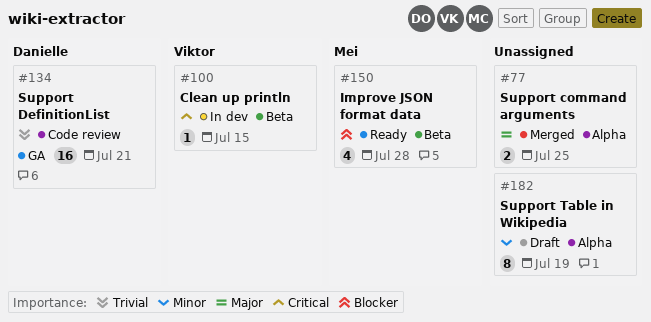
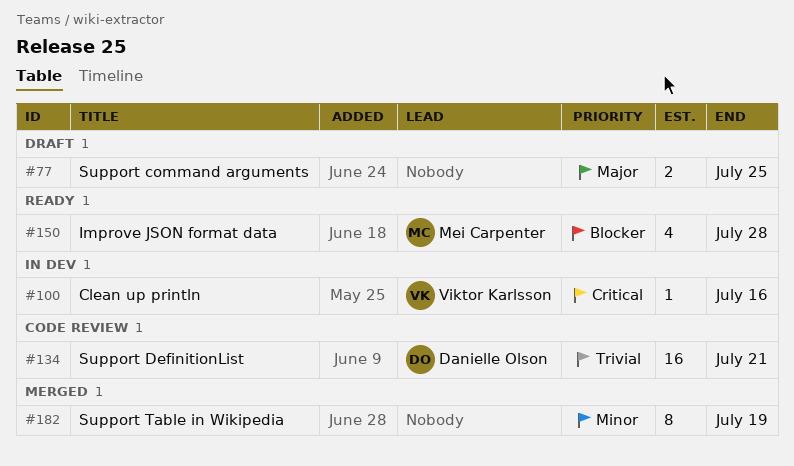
#77, status: Merged -> Draft
#100, due: Jul 15 -> Jul 16
#182, status: Draft -> Merged

